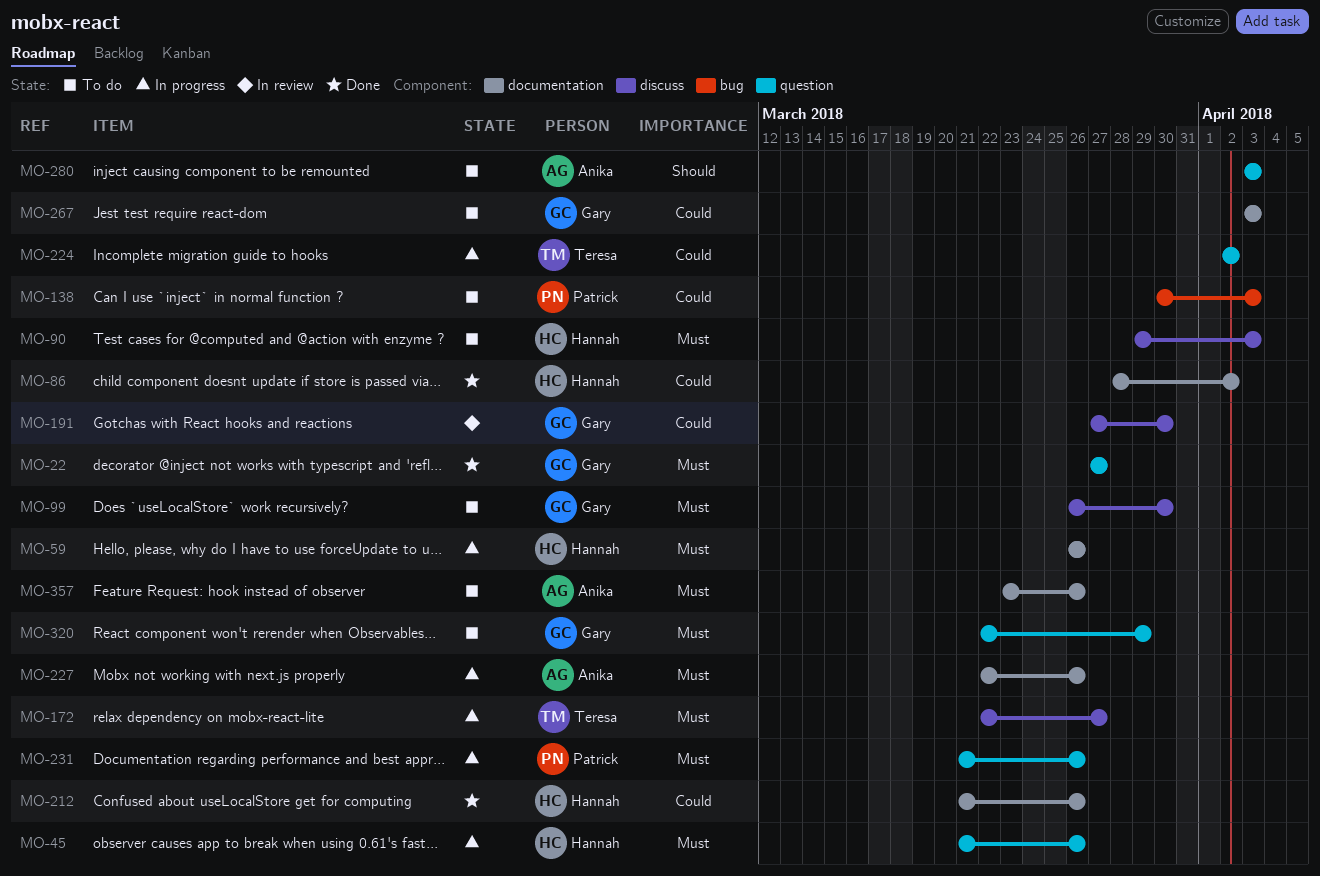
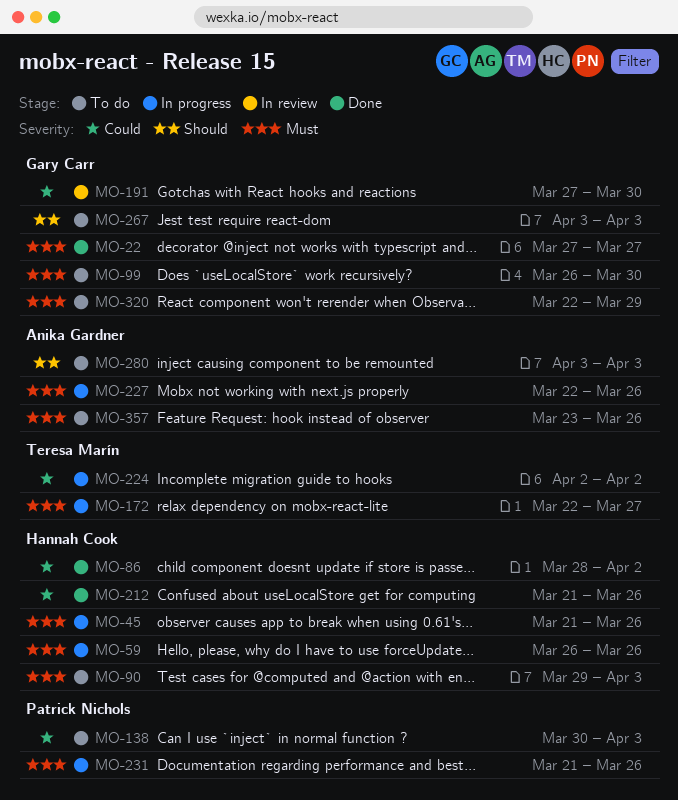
MO-267, priority: Could -> Should

